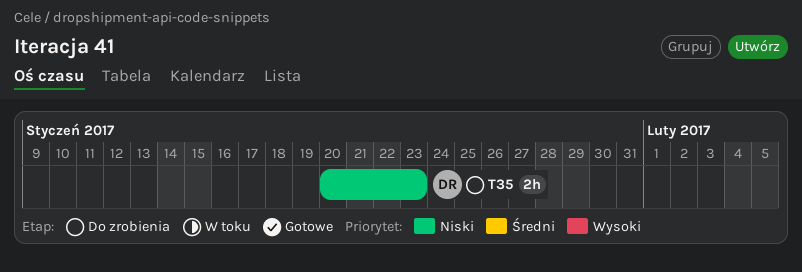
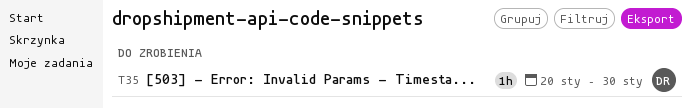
T35, estimate: 2h -> 1h
T35, due: Jan 23 -> Jan 30

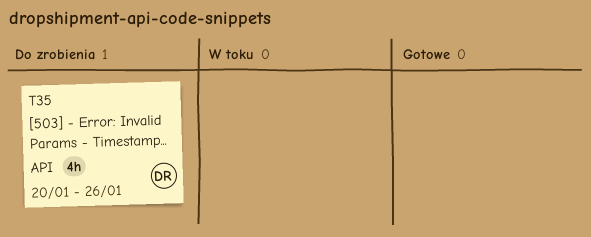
T35, estimate: 1h -> 4h
T35, due: Jan 30 -> Jan 26

